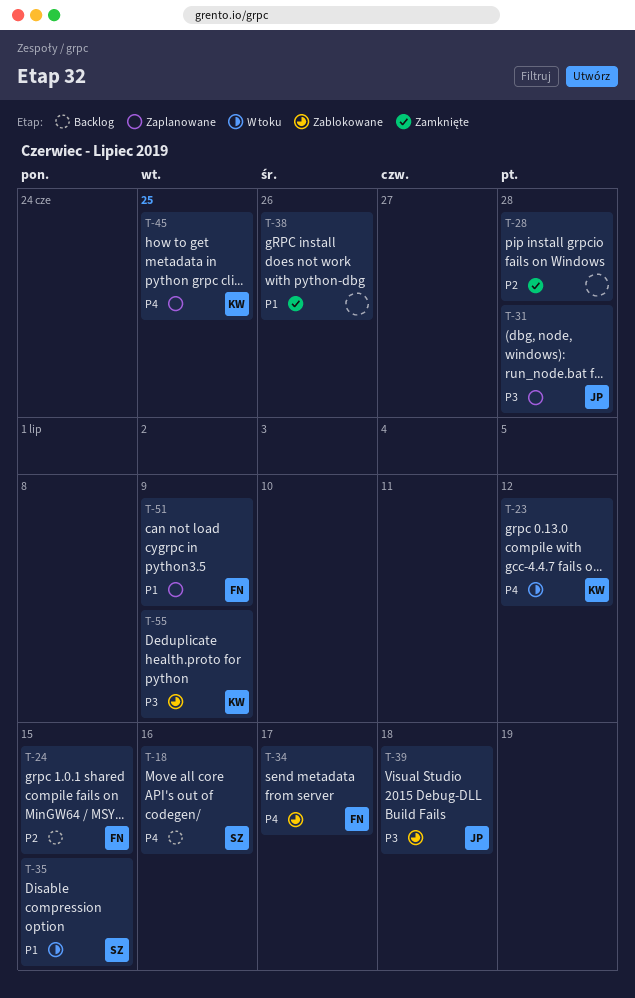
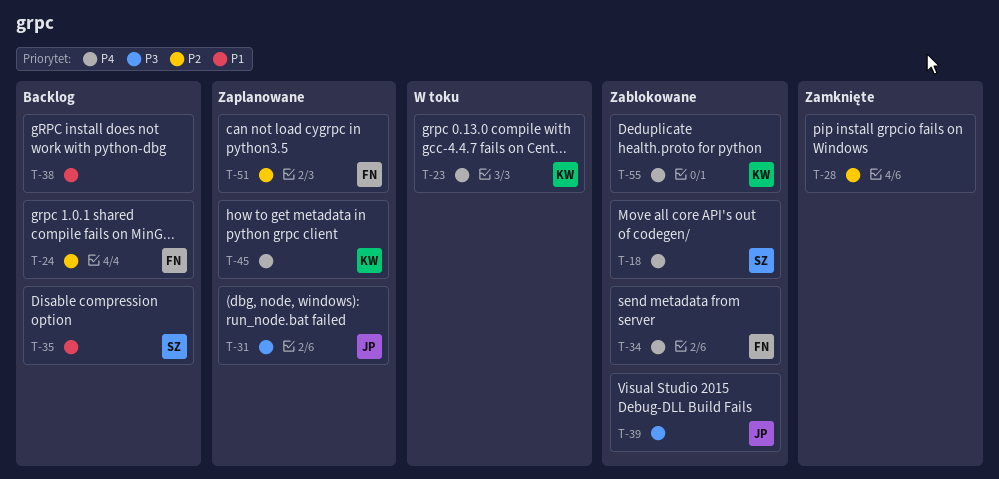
T-18, status: Backlog -> Zablokowane
T-35, status: W toku -> Backlog
T-38, status: Zamknięte -> Backlog
T-51, priority: P1 -> P2
T-55, priority: P3 -> P4

